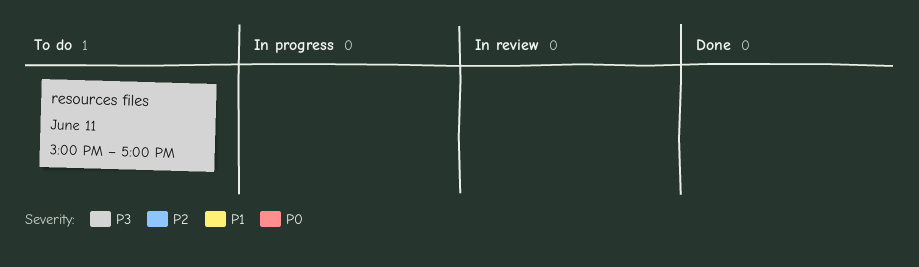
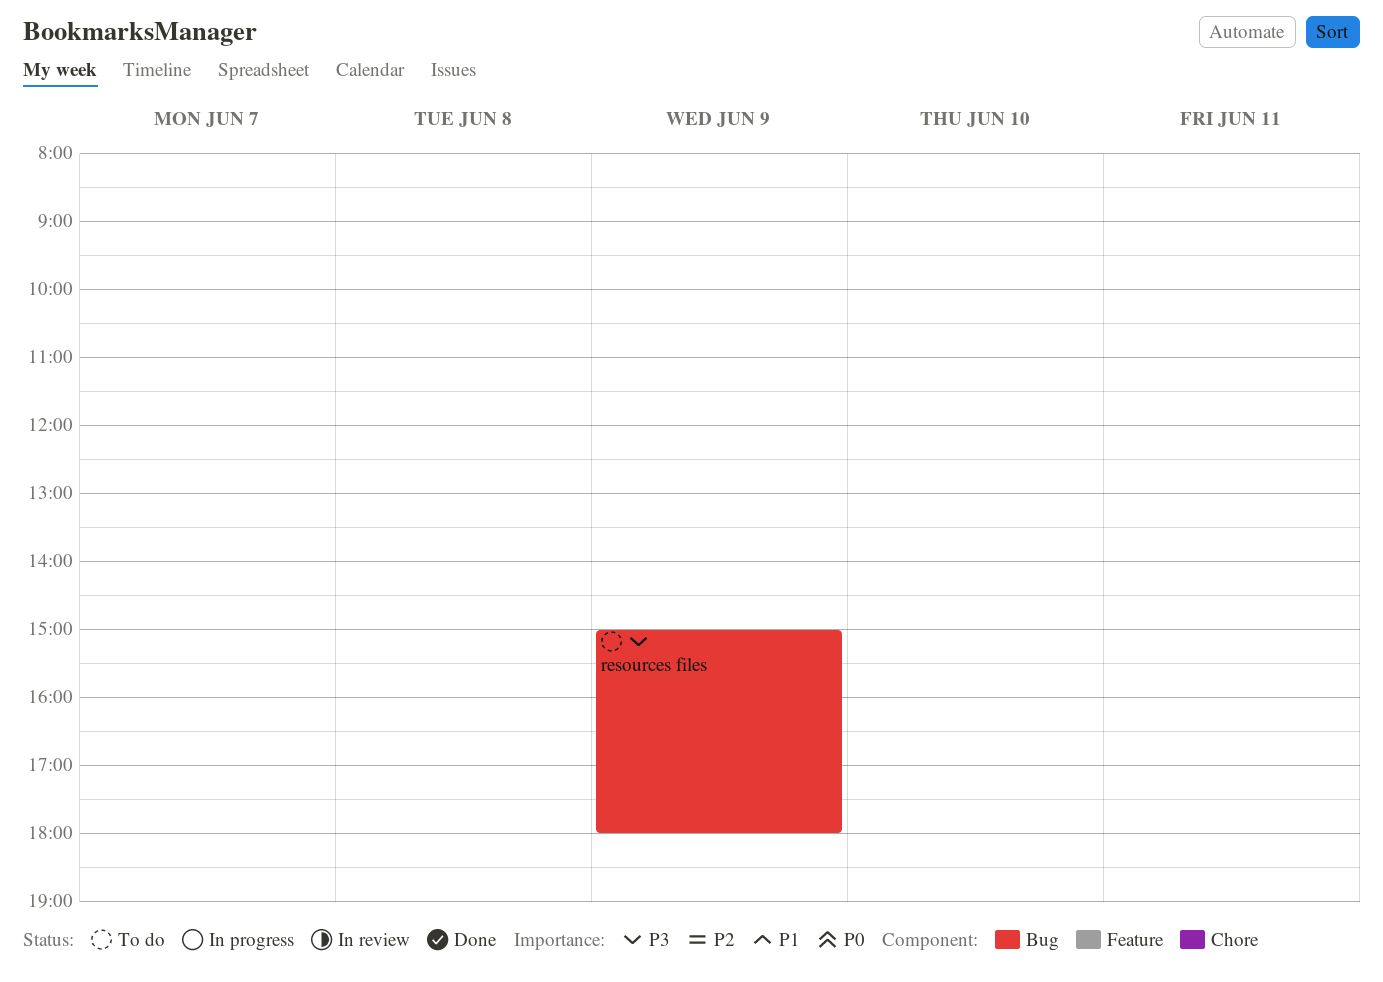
resources files, day: Jun 11 -> Jun 9
resources files, ends: 17:00 -> 18:00

